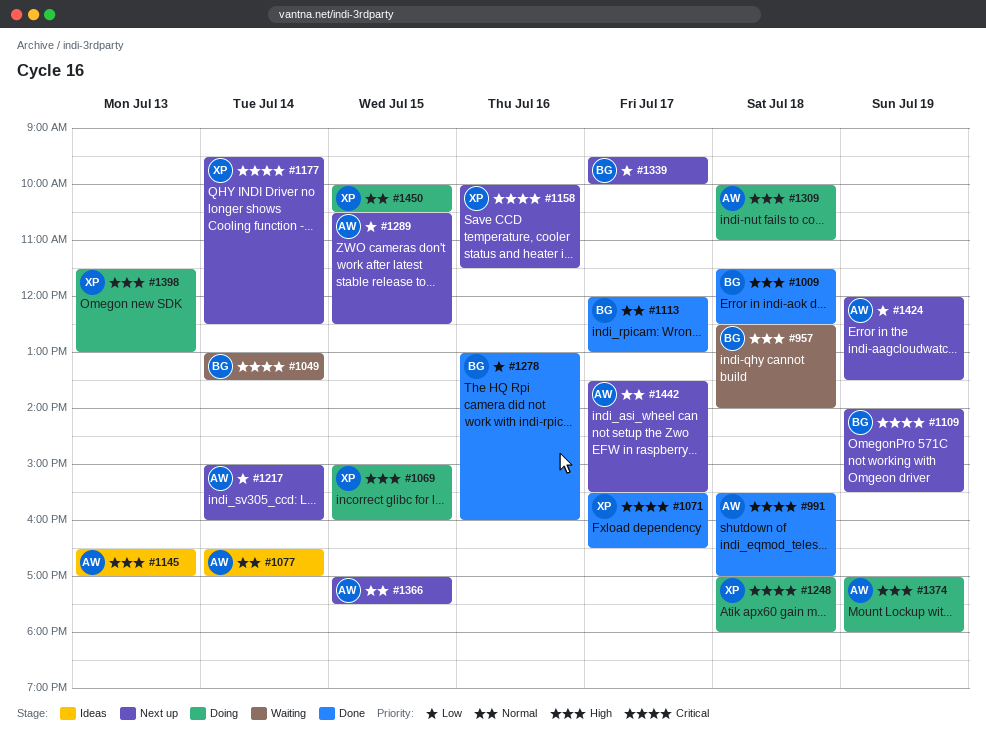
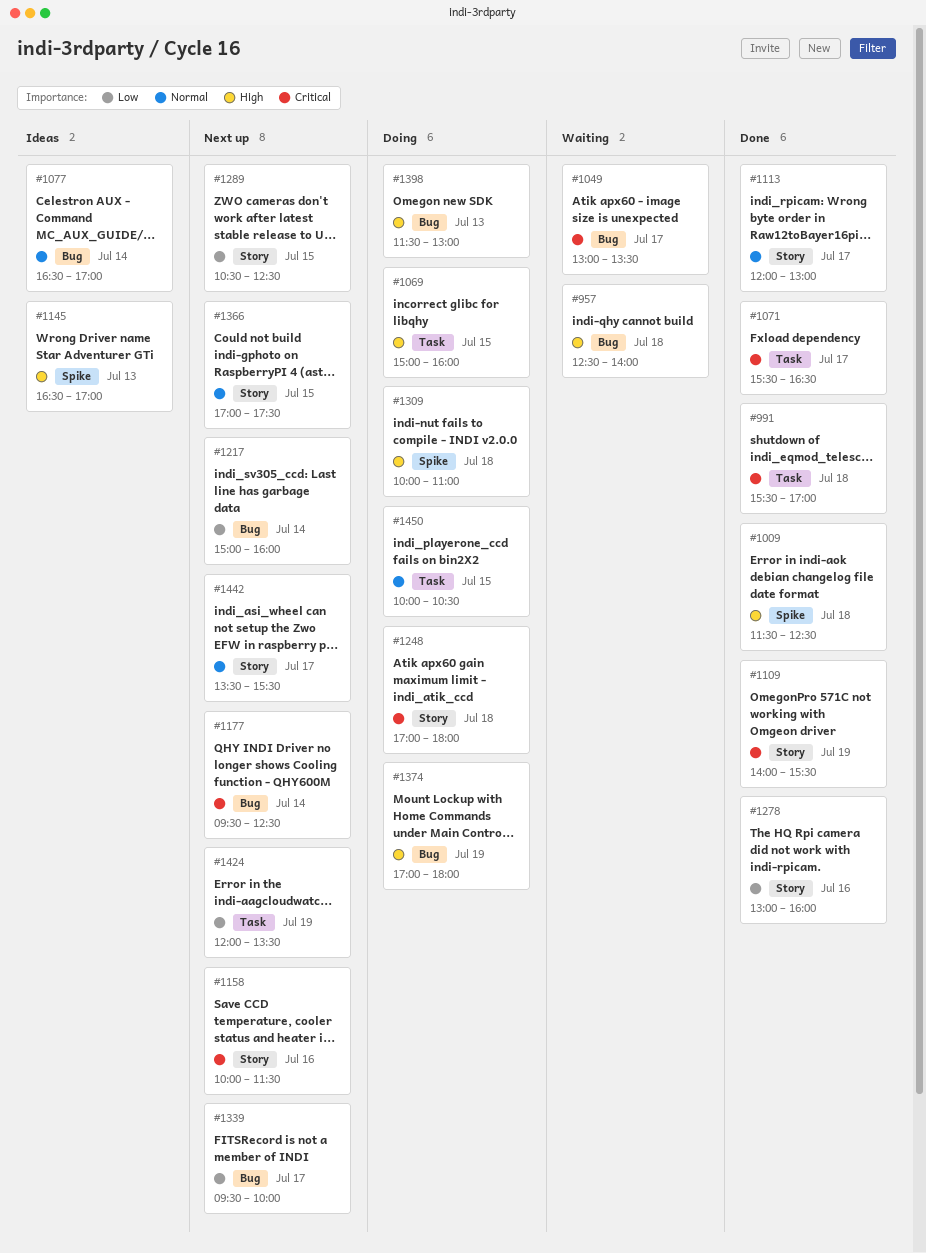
#1049, day: Jul 14 -> Jul 17
#1109, status: Next up -> Done

